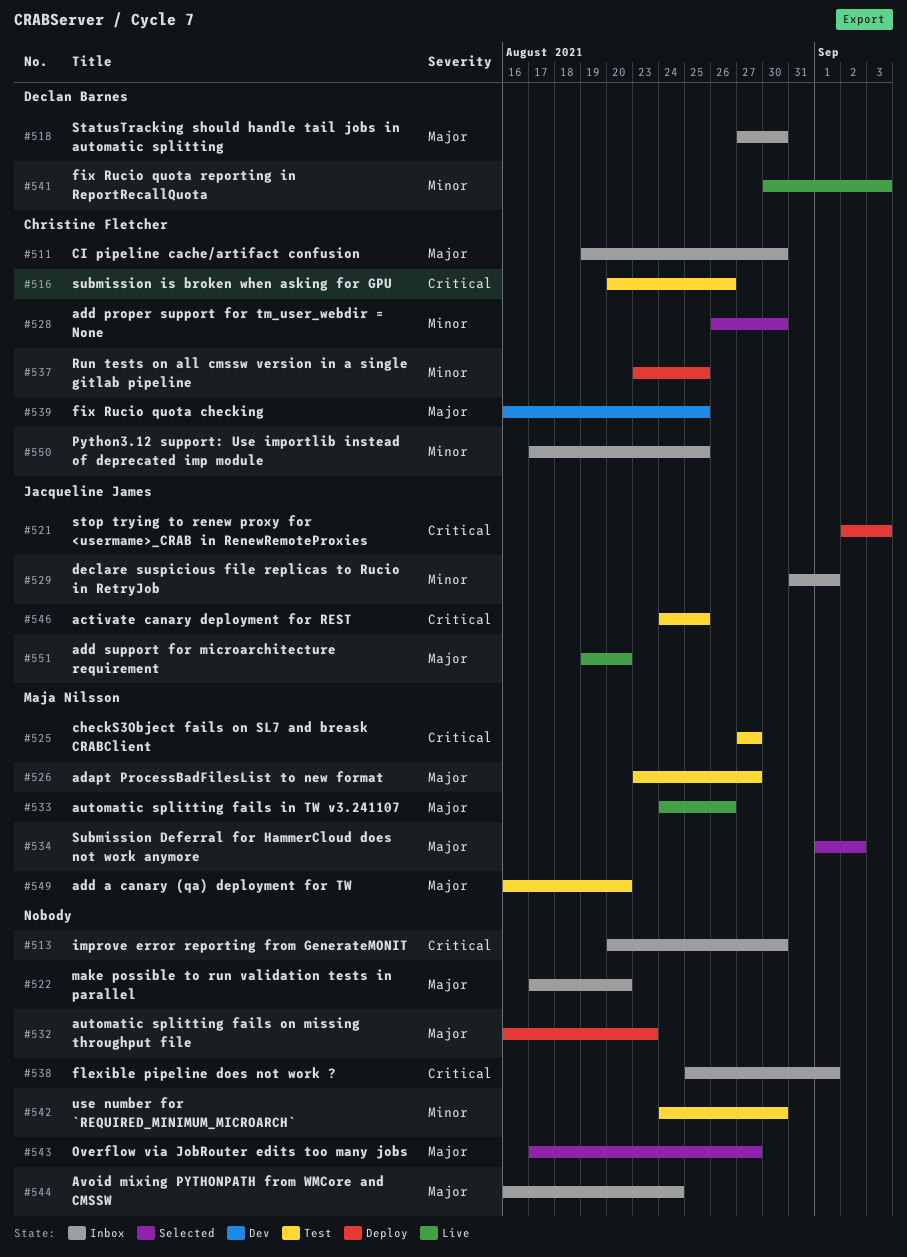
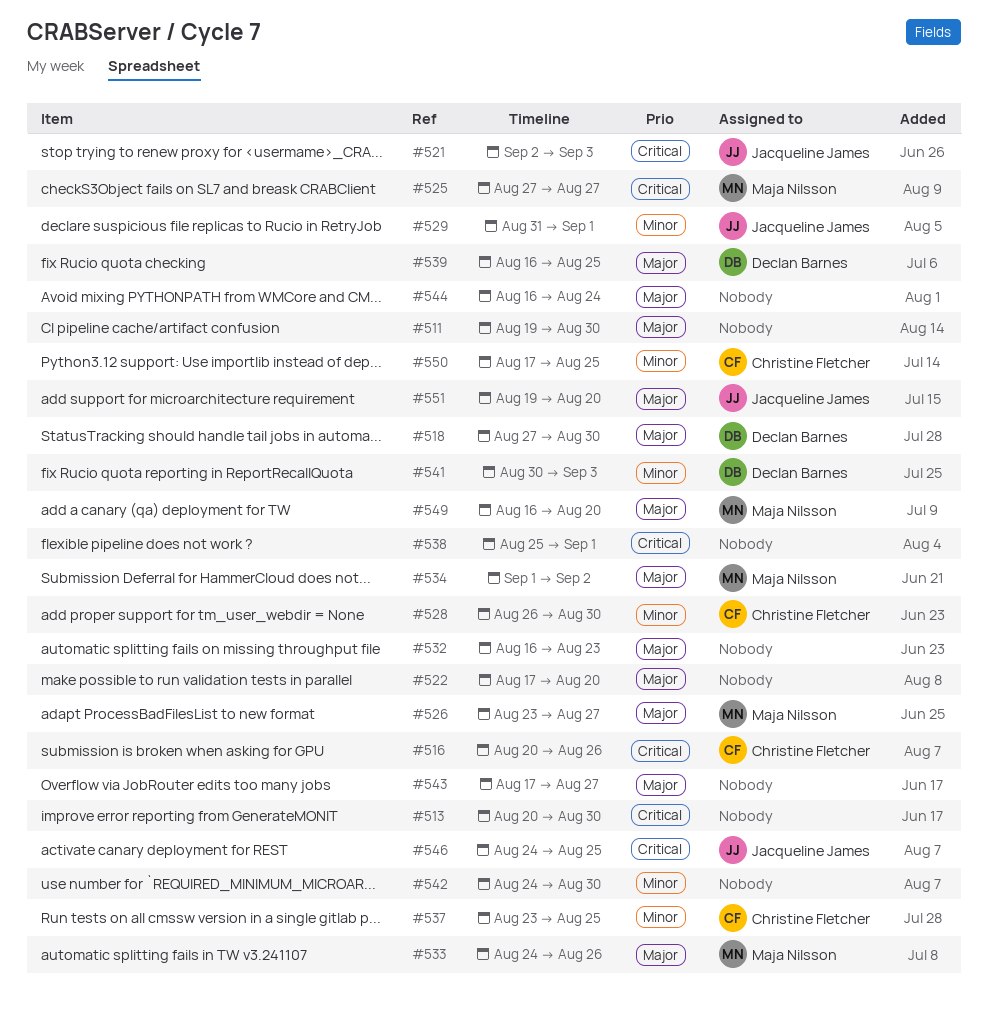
#511, owner: Christine Fletcher -> none
#539, owner: Christine Fletcher -> Declan Barnes

